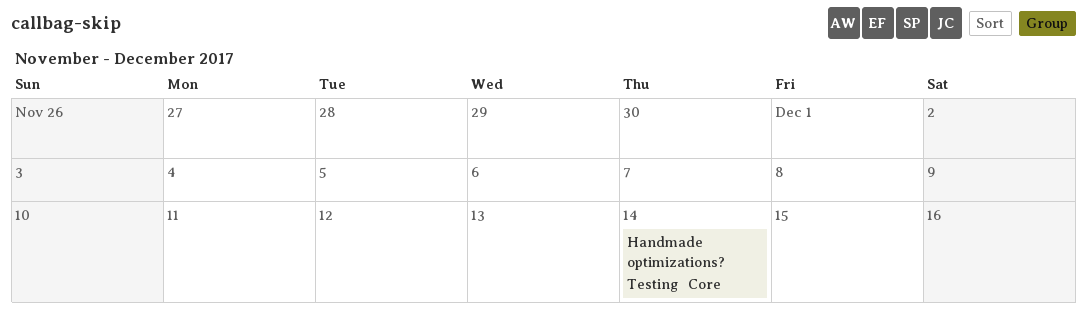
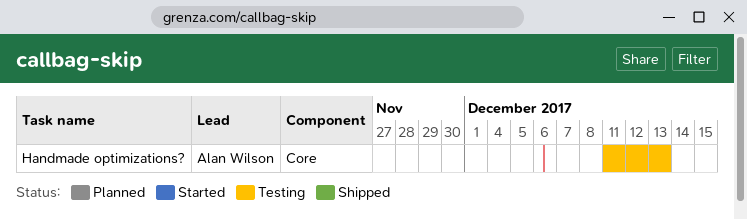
Handmade optimizations?, due: Dec 14 -> Dec 13

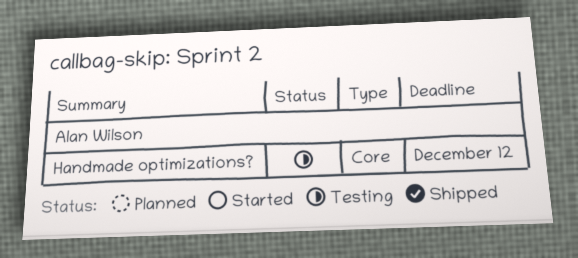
Handmade optimizations?, due: Dec 13 -> Dec 12

